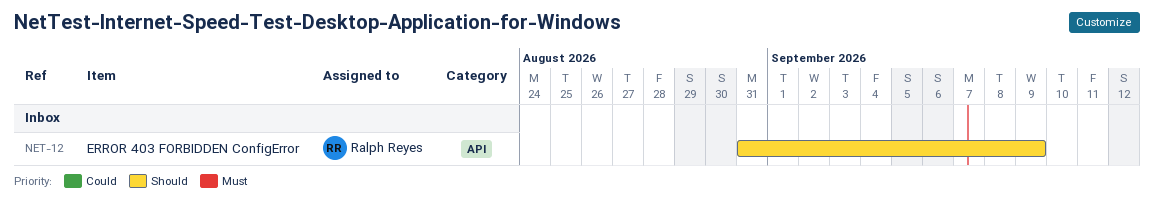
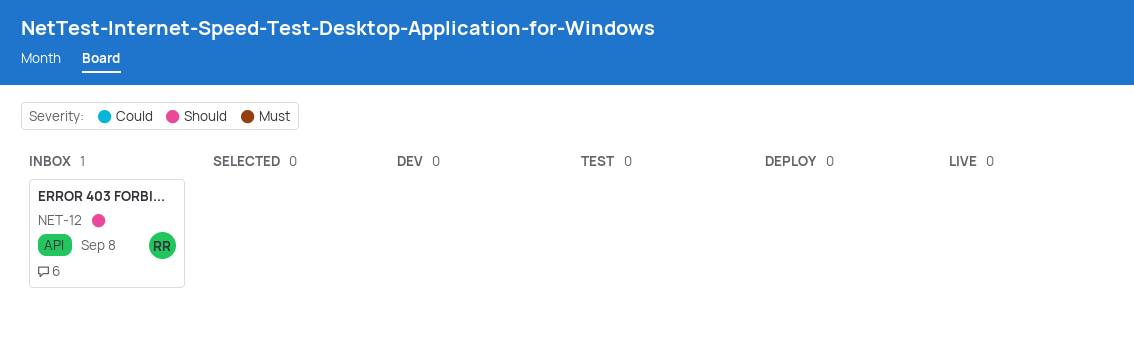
NET-12, due: Sep 9 -> Sep 8

